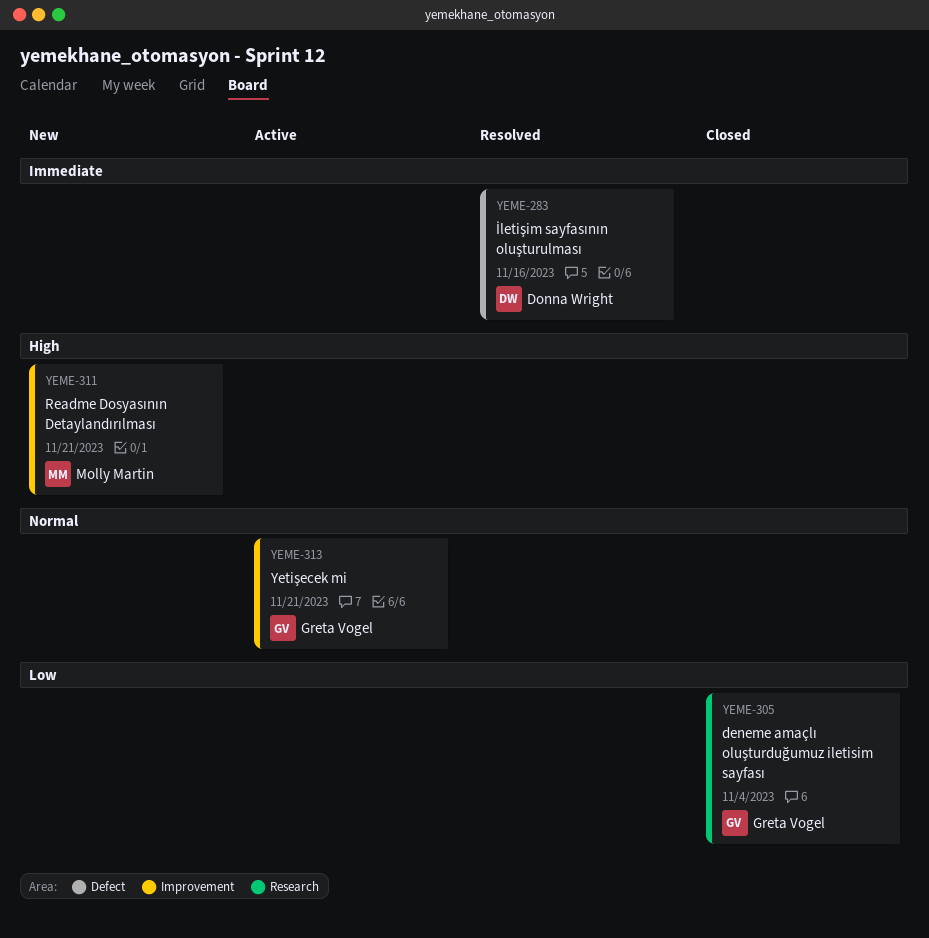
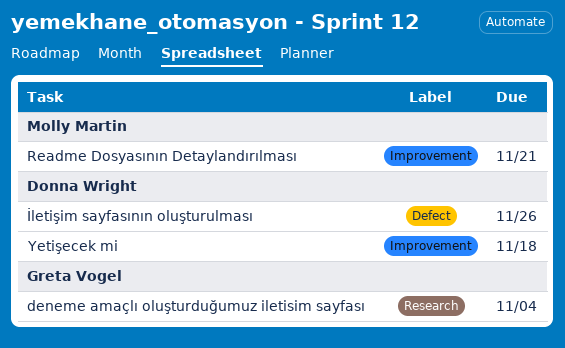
İletişim sayfasının oluşturulması, due: Nov 16 -> Nov 26
Yetişecek mi, owner: Greta Vogel -> Donna Wright
Yetişecek mi, due: Nov 21 -> Nov 18

